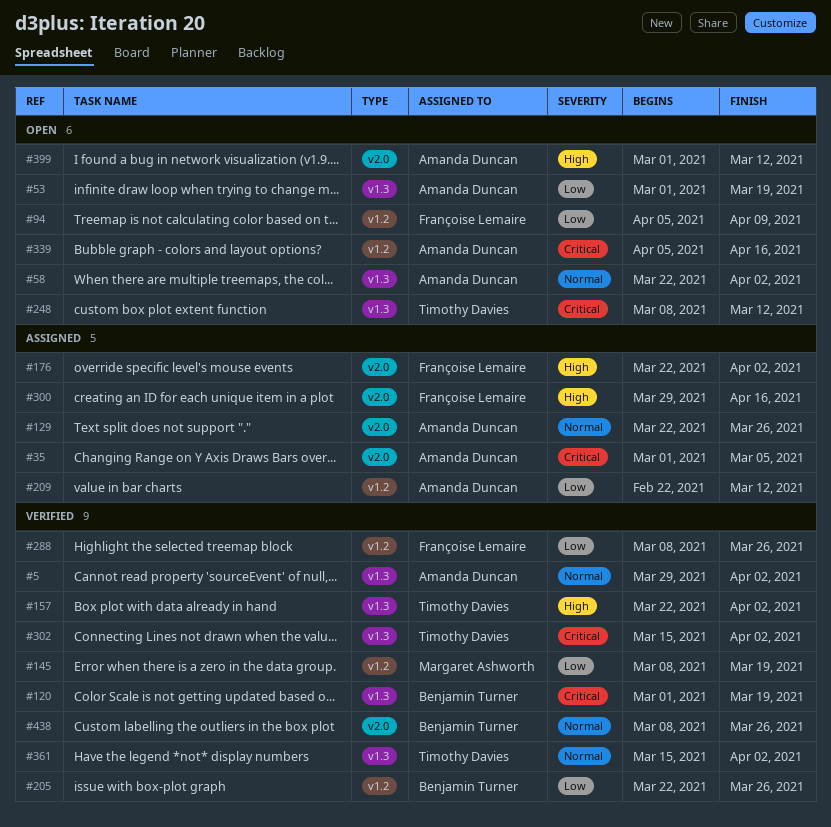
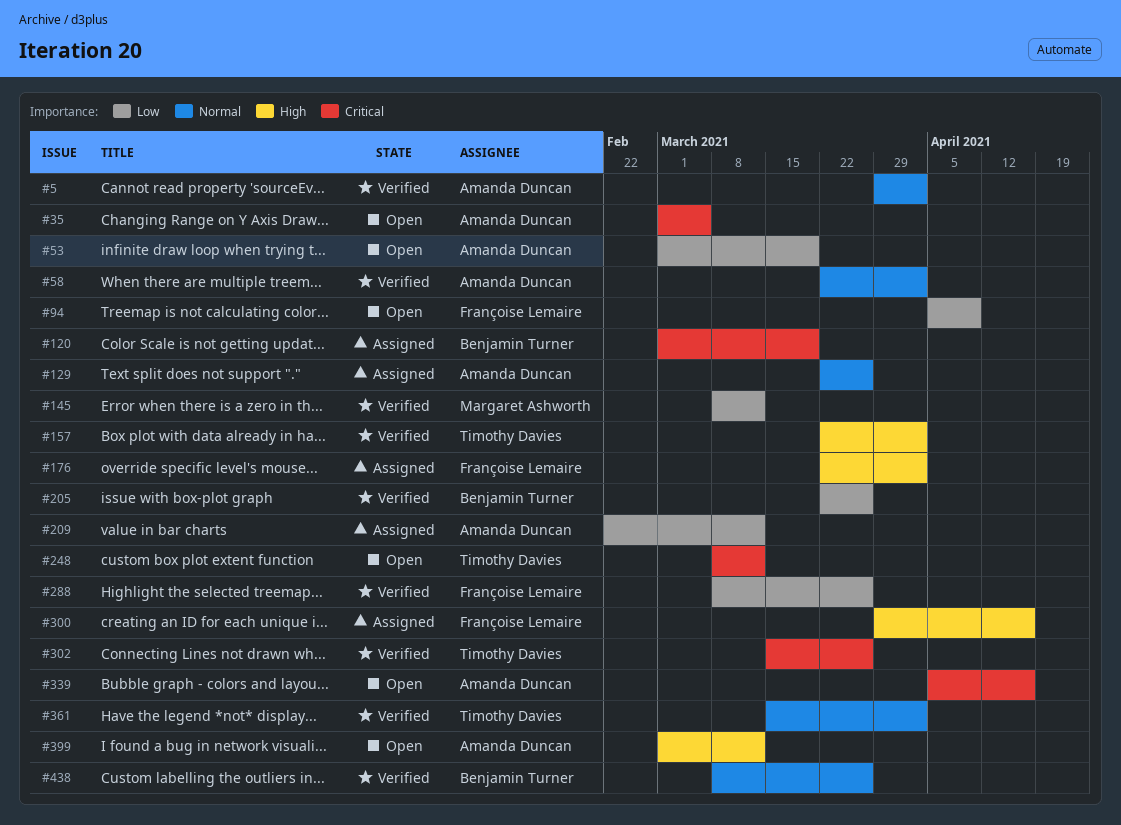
#35, status: Assigned -> Open
#58, status: Open -> Verified
#120, status: Verified -> Assigned
#145, due: Mar 19 -> Mar 12
#302, due: Apr 2 -> Mar 26

